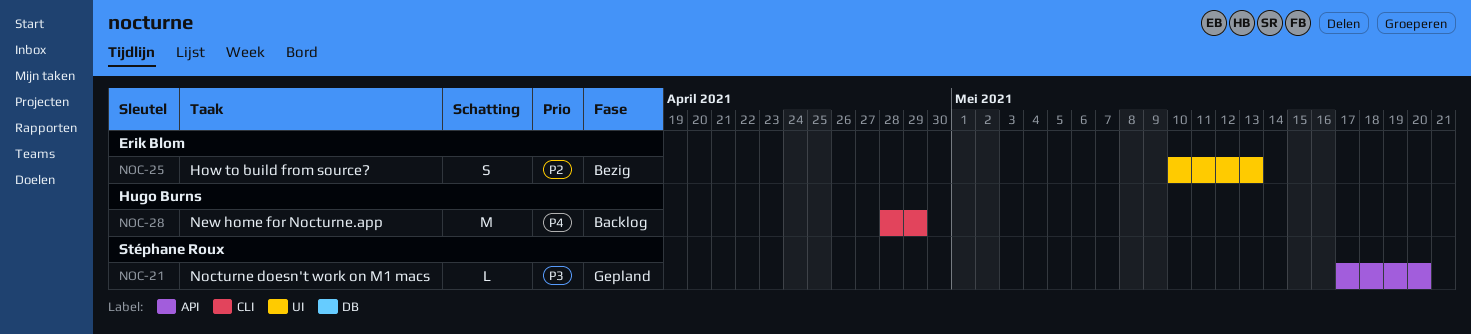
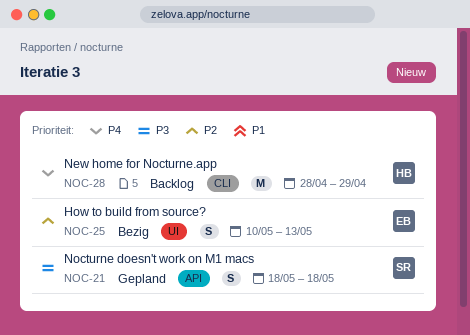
NOC-21, estimate: L -> S
NOC-21, start: May 17 -> May 18
NOC-21, due: May 20 -> May 18

